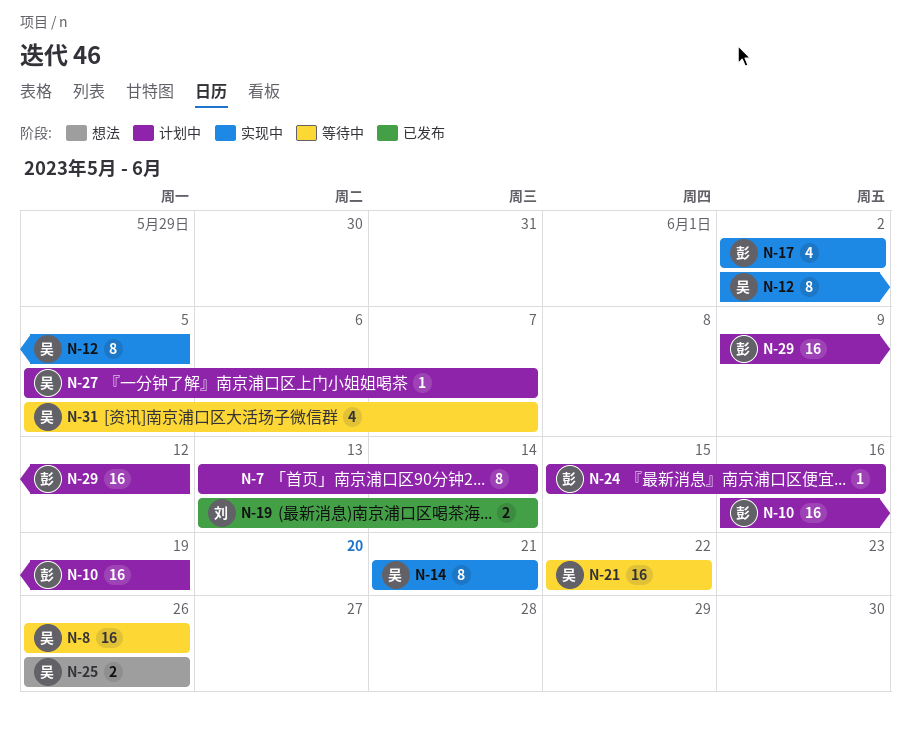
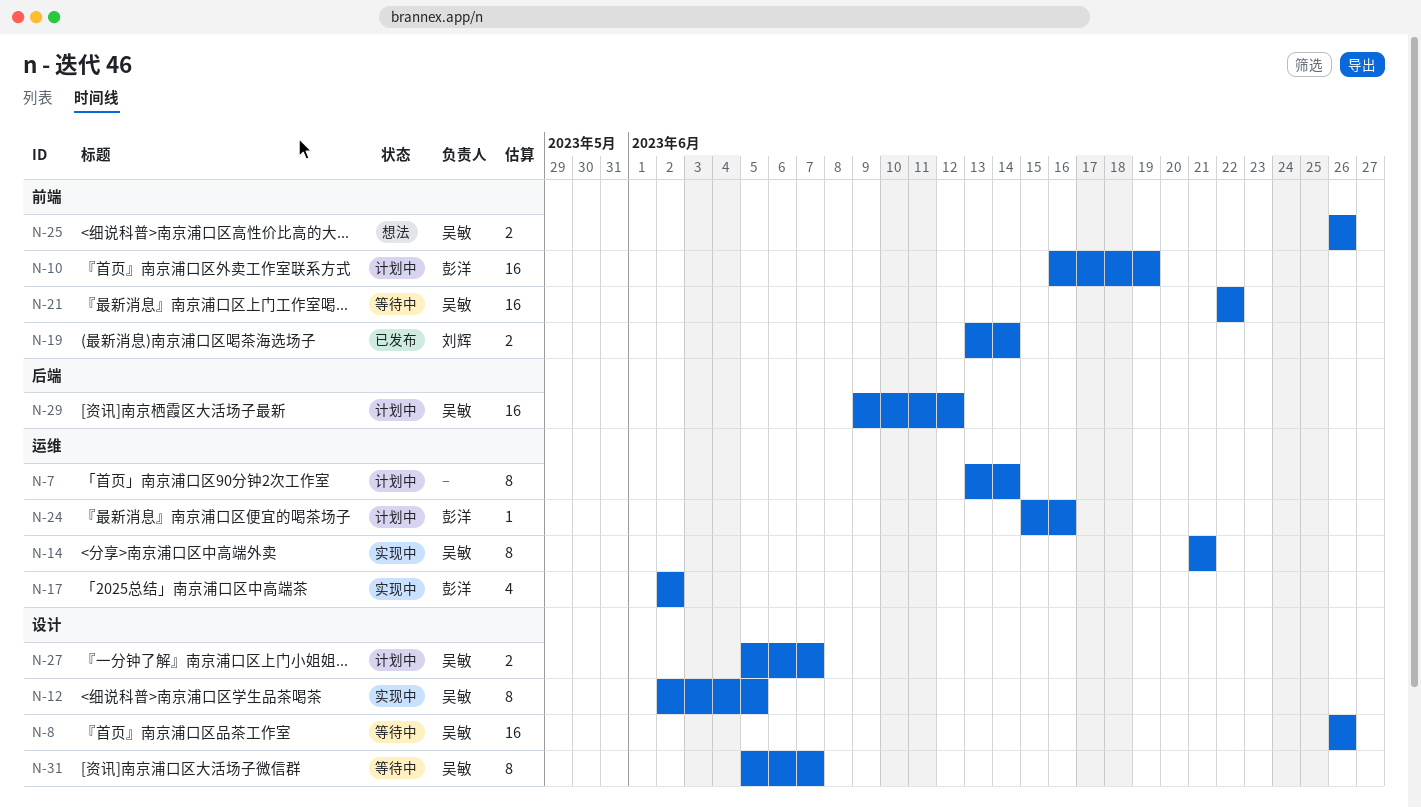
N-27, estimate: 1 -> 2
N-29, owner: 彭洋 -> 吴敏
N-31, estimate: 4 -> 8

